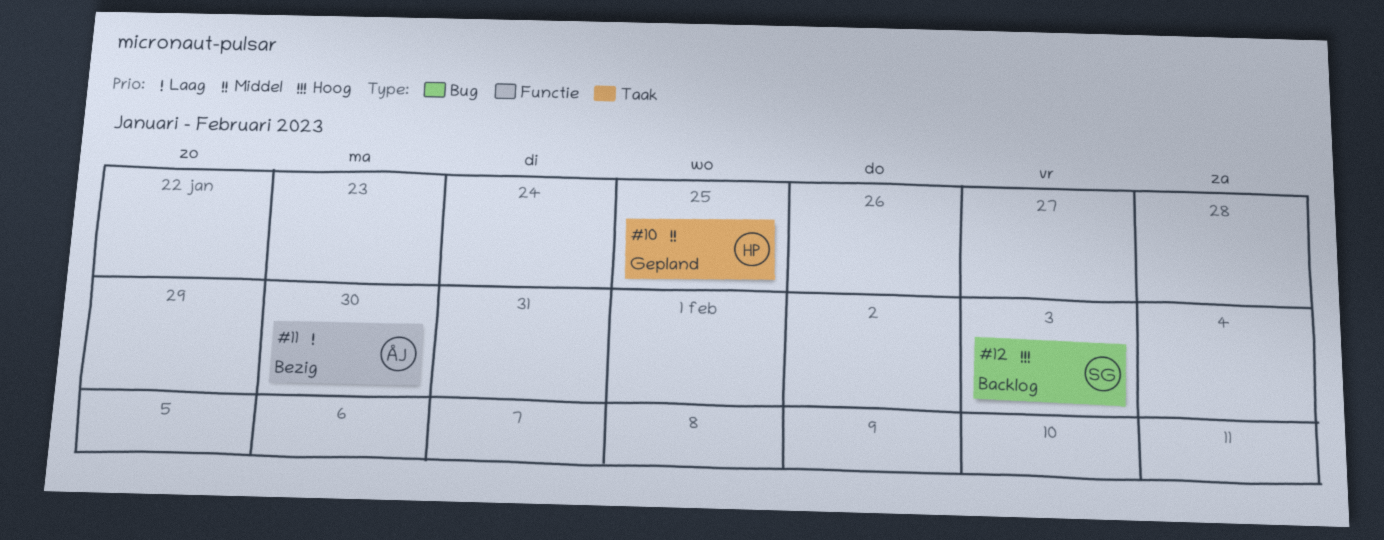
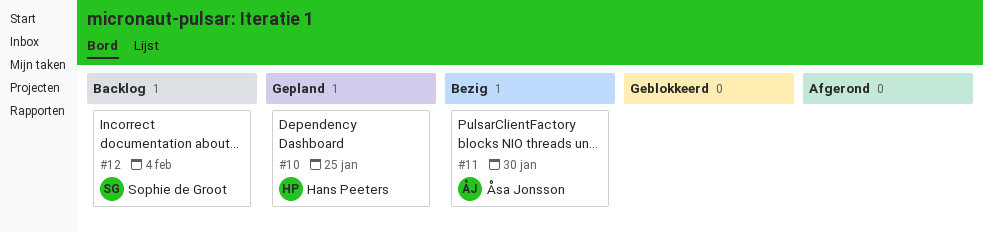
#12, due: Feb 3 -> Feb 4

